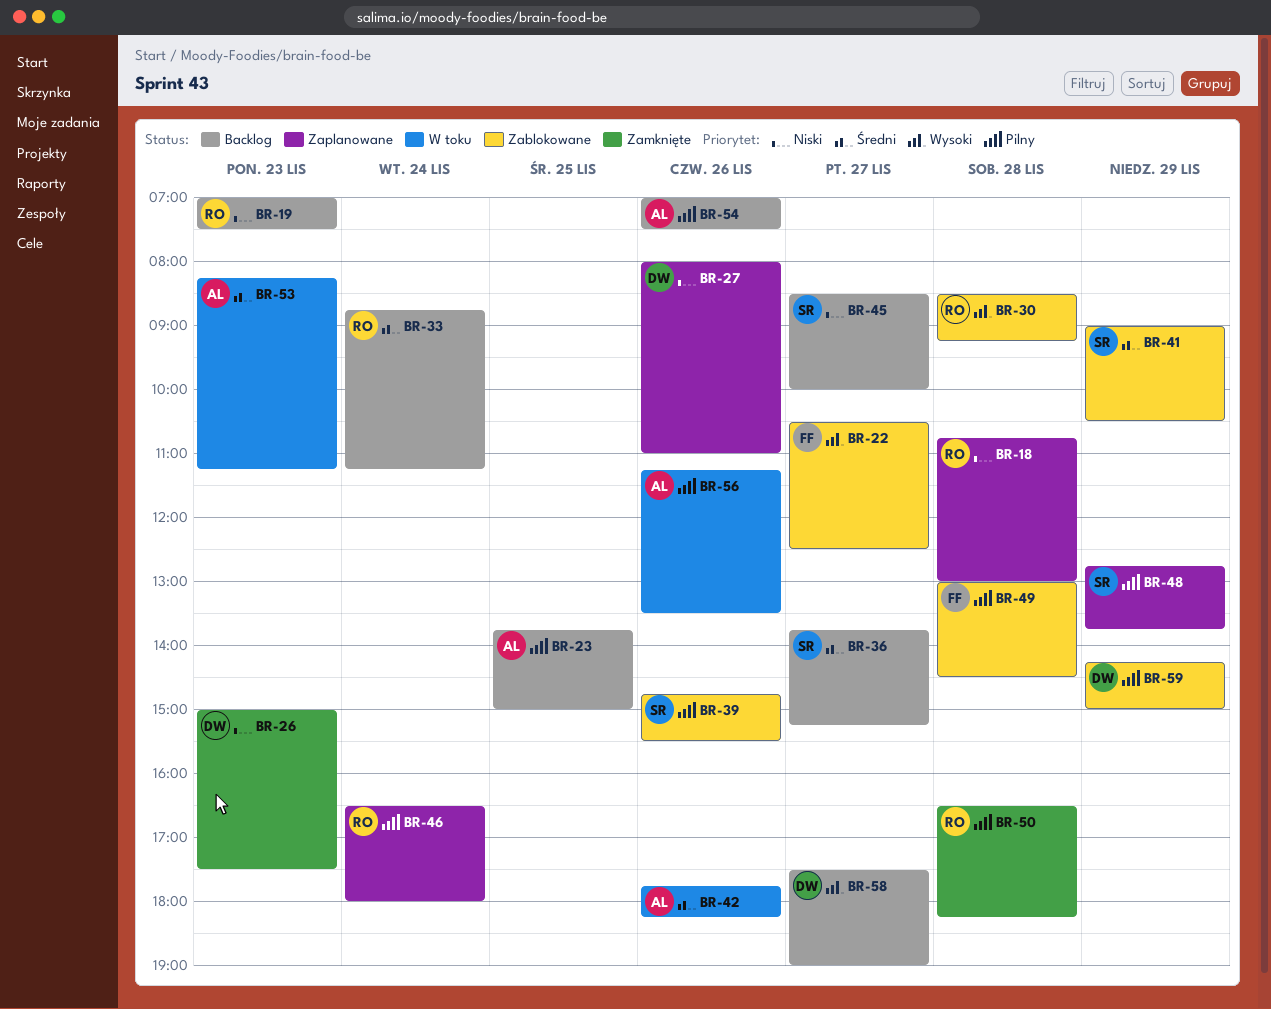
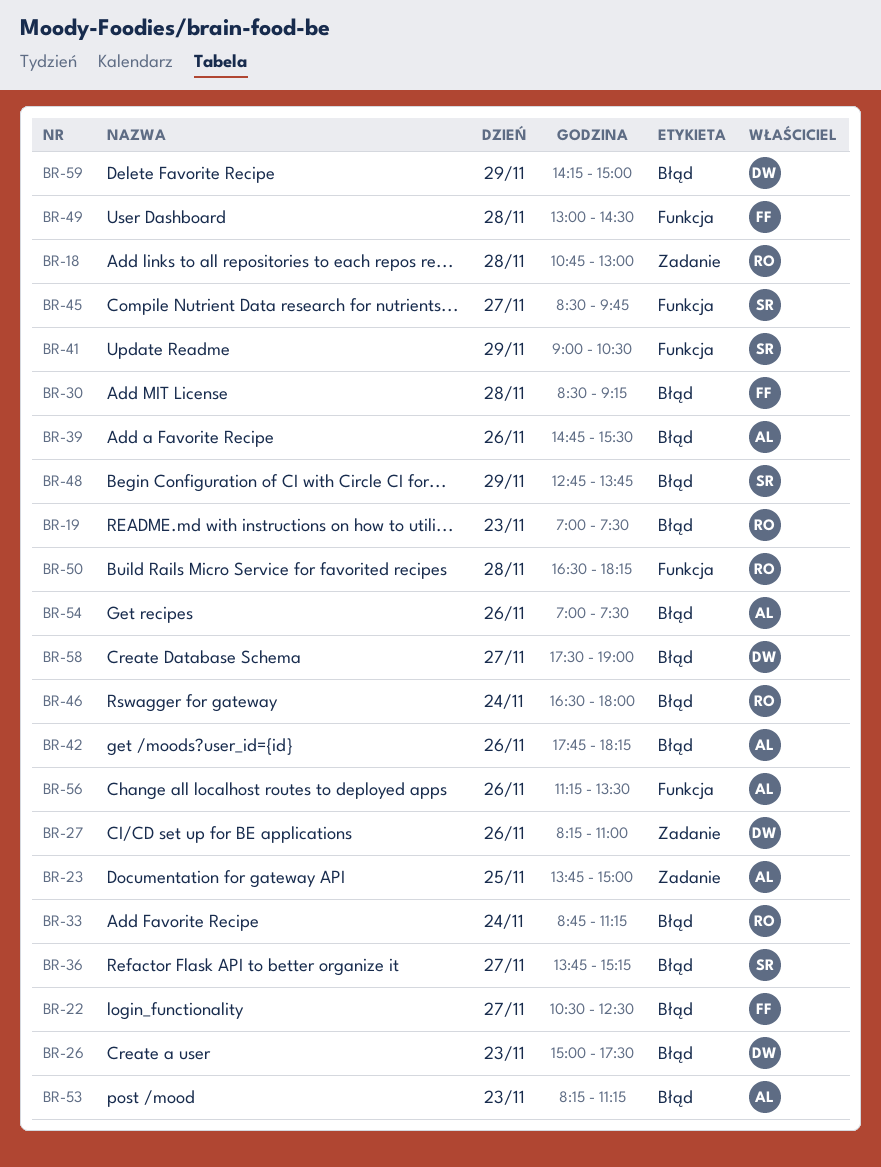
BR-27, begins: 08:00 -> 08:15
BR-30, owner: RO -> FF
BR-39, owner: SR -> AL
BR-45, ends: 10:00 -> 09:45

